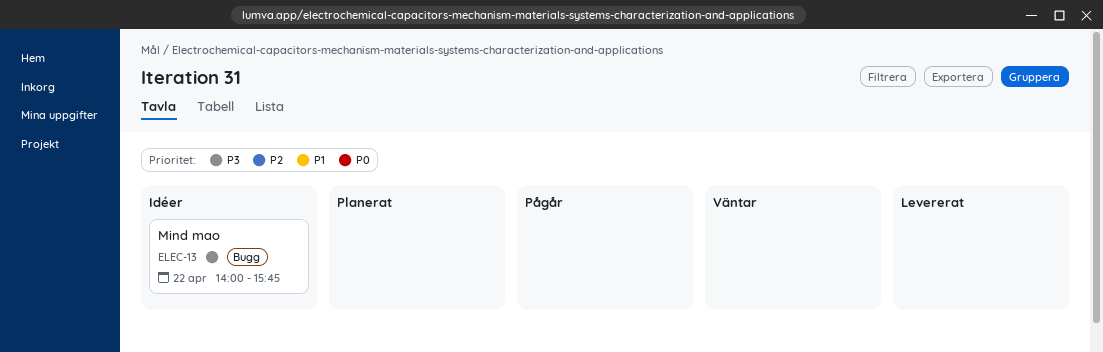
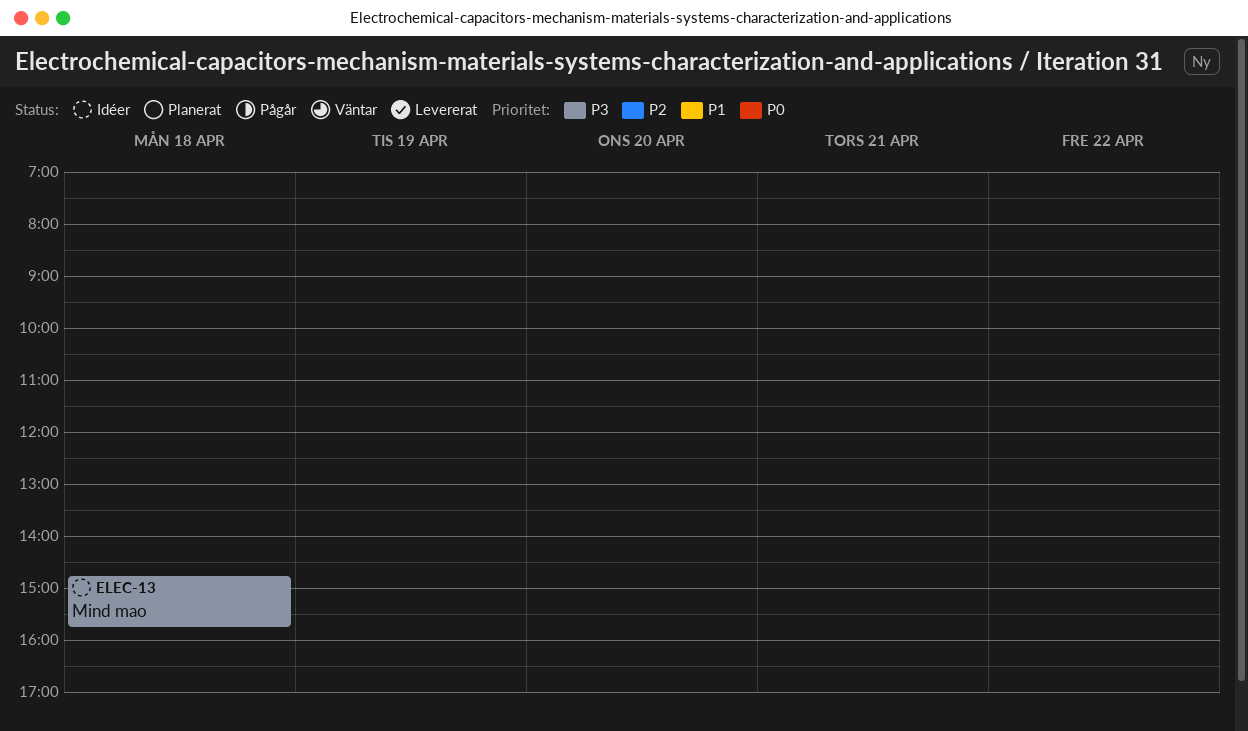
ELEC-13, day: Apr 22 -> Apr 18
ELEC-13, begins: 14:00 -> 14:45

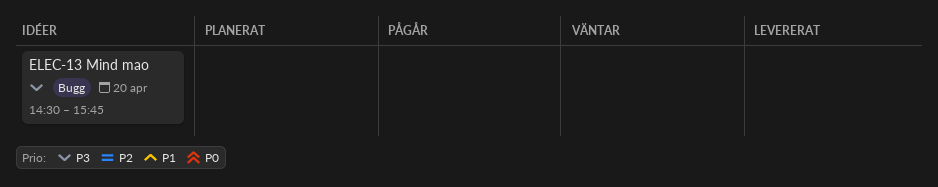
ELEC-13, day: Apr 18 -> Apr 20
ELEC-13, begins: 14:45 -> 14:30

